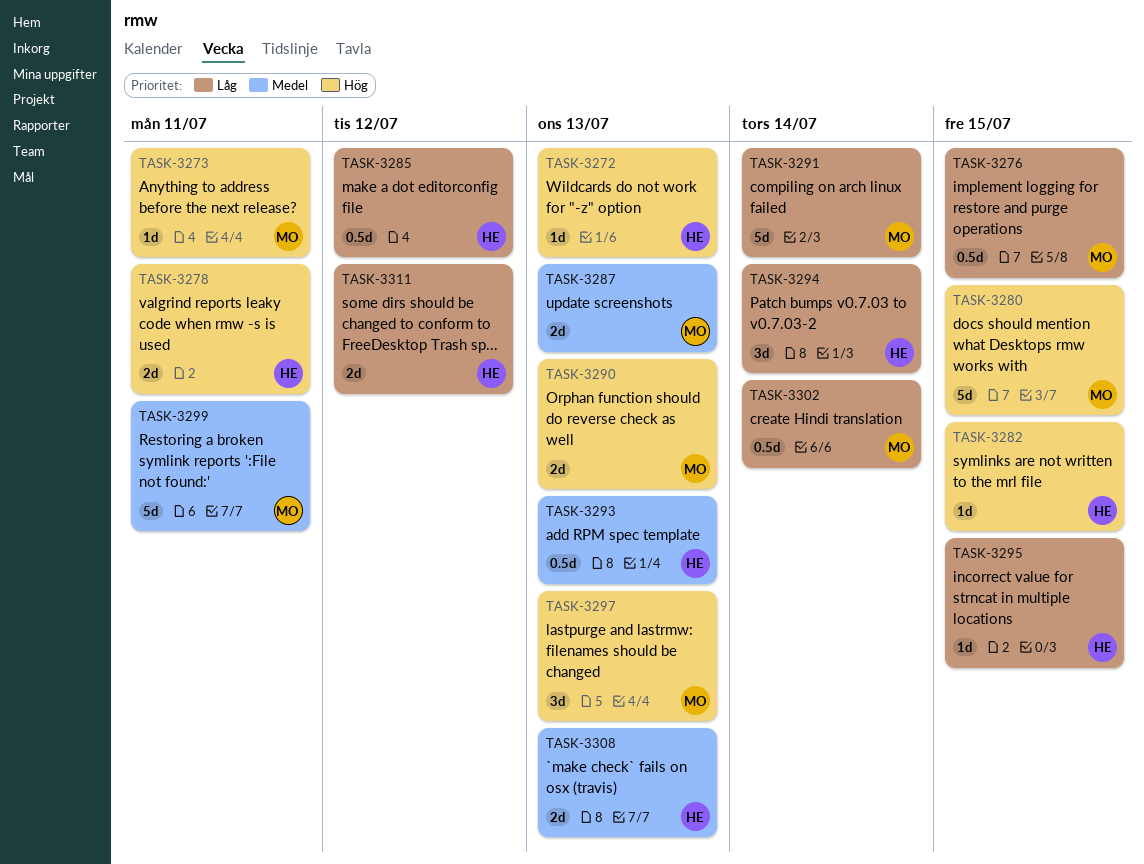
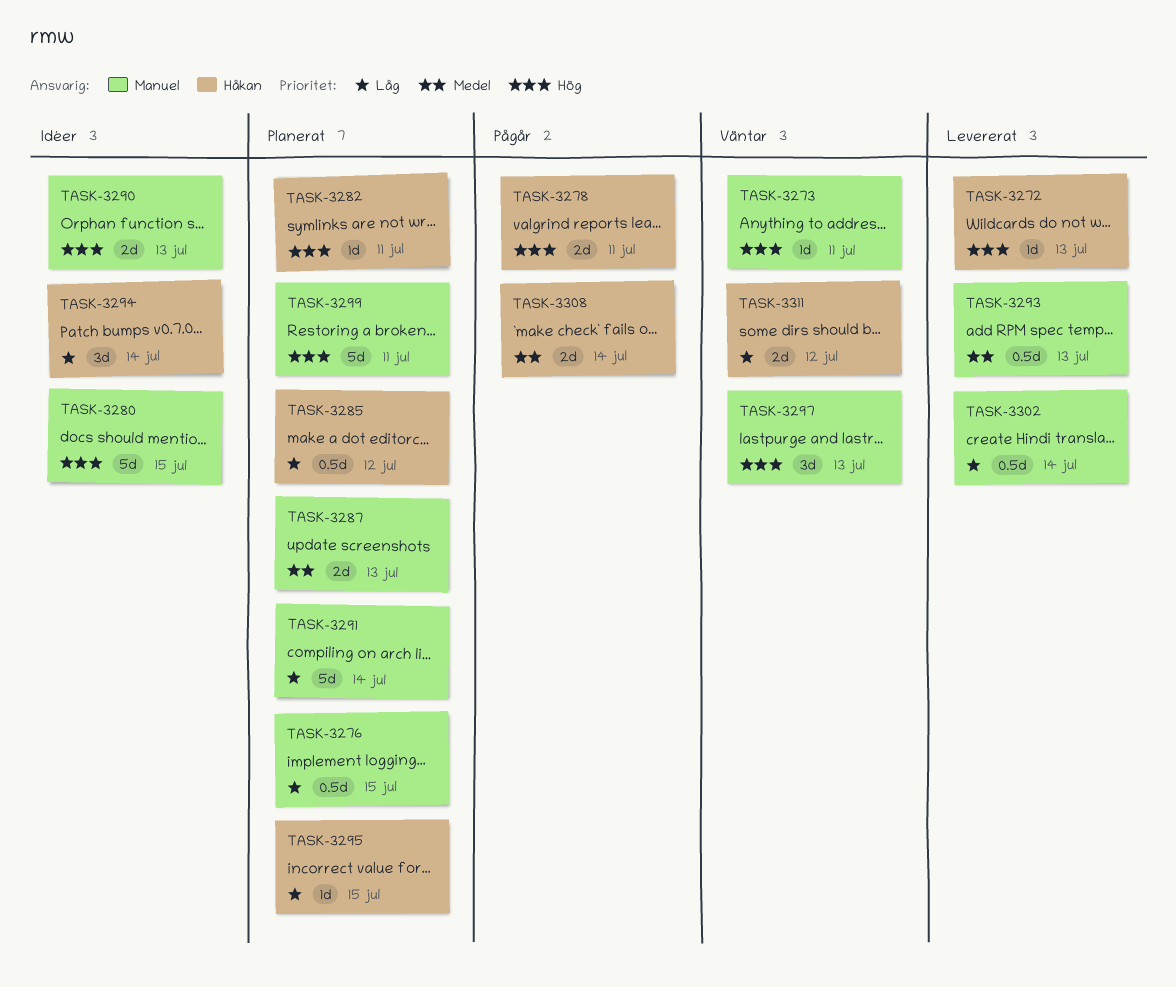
TASK-3282, due: Jul 15 -> Jul 11
TASK-3293, owner: Håkan -> Manuel
TASK-3299, priority: Medel -> Hög
TASK-3308, due: Jul 13 -> Jul 14

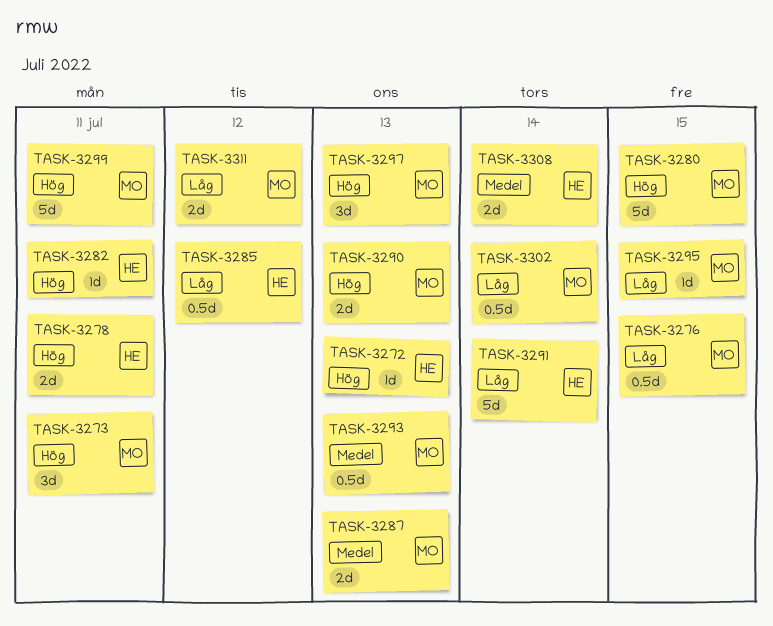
TASK-3273, estimate: 1d -> 3d
TASK-3291, owner: Manuel -> Håkan
TASK-3294: present -> none
TASK-3295, owner: Håkan -> Manuel
TASK-3311, owner: Håkan -> Manuel

